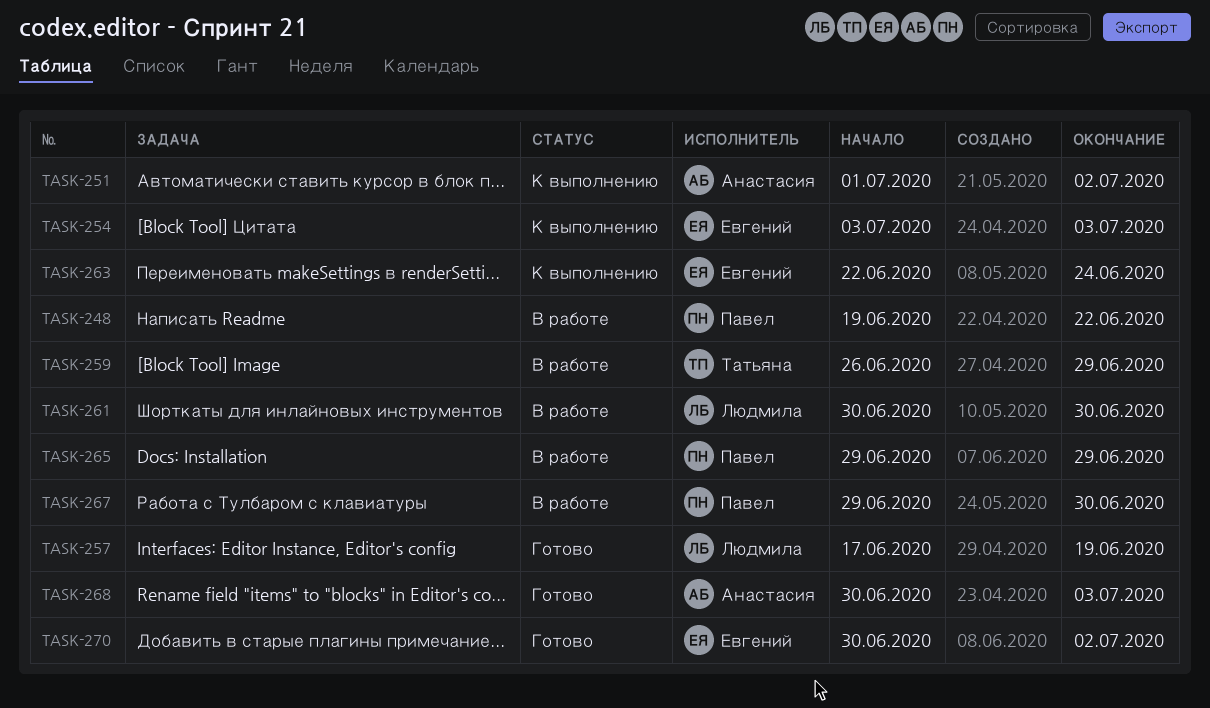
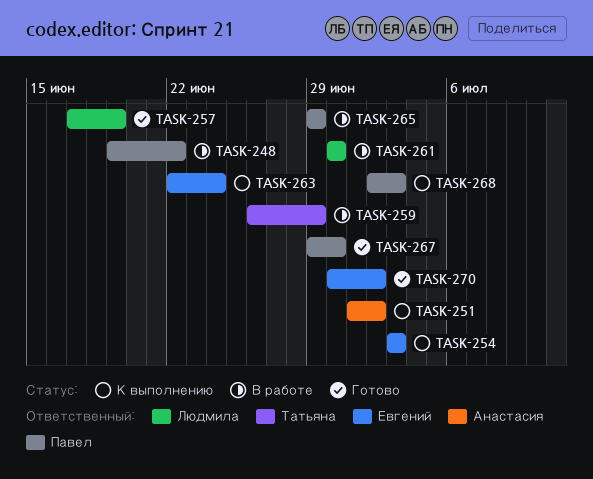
TASK-267, status: В работе -> Готово
TASK-268, status: Готово -> К выполнению
TASK-268, owner: Анастасия -> Павел
TASK-268, start: Jun 30 -> Jul 2

